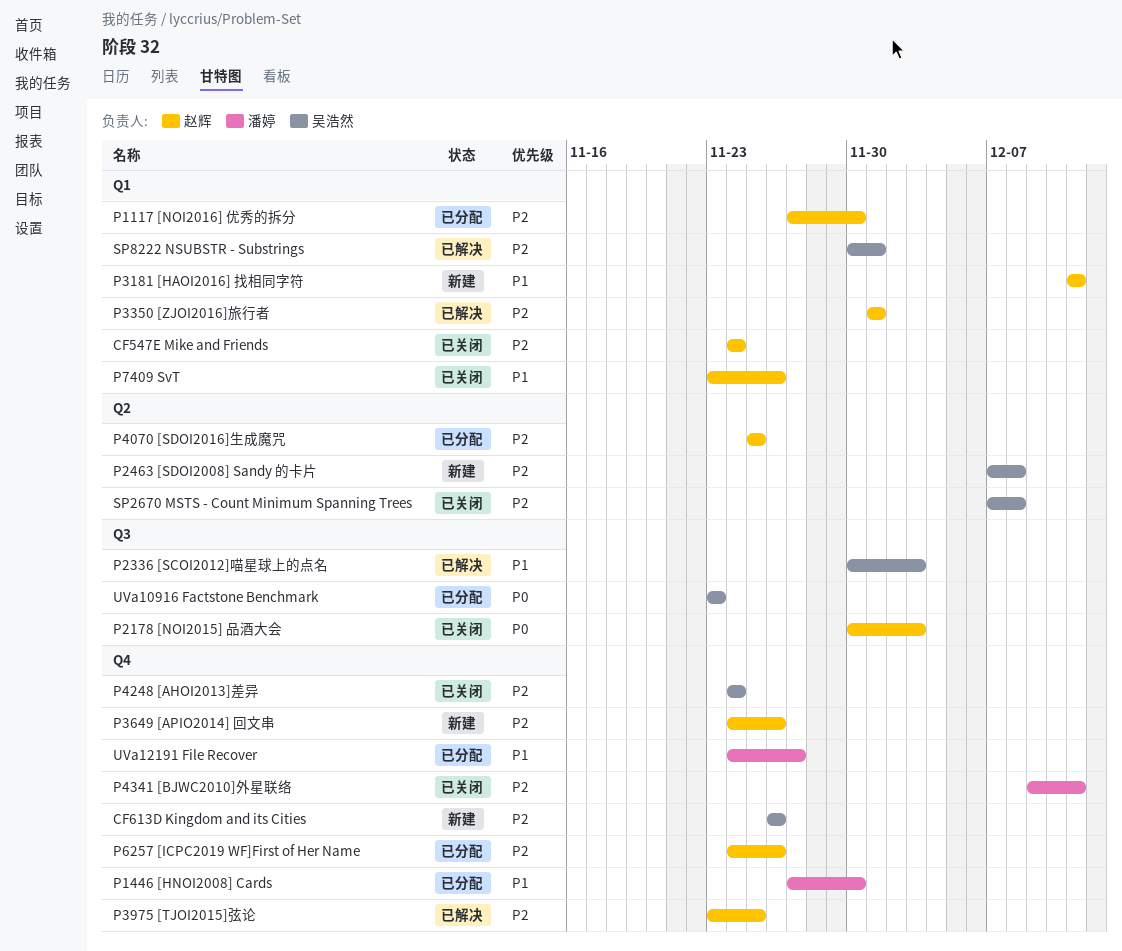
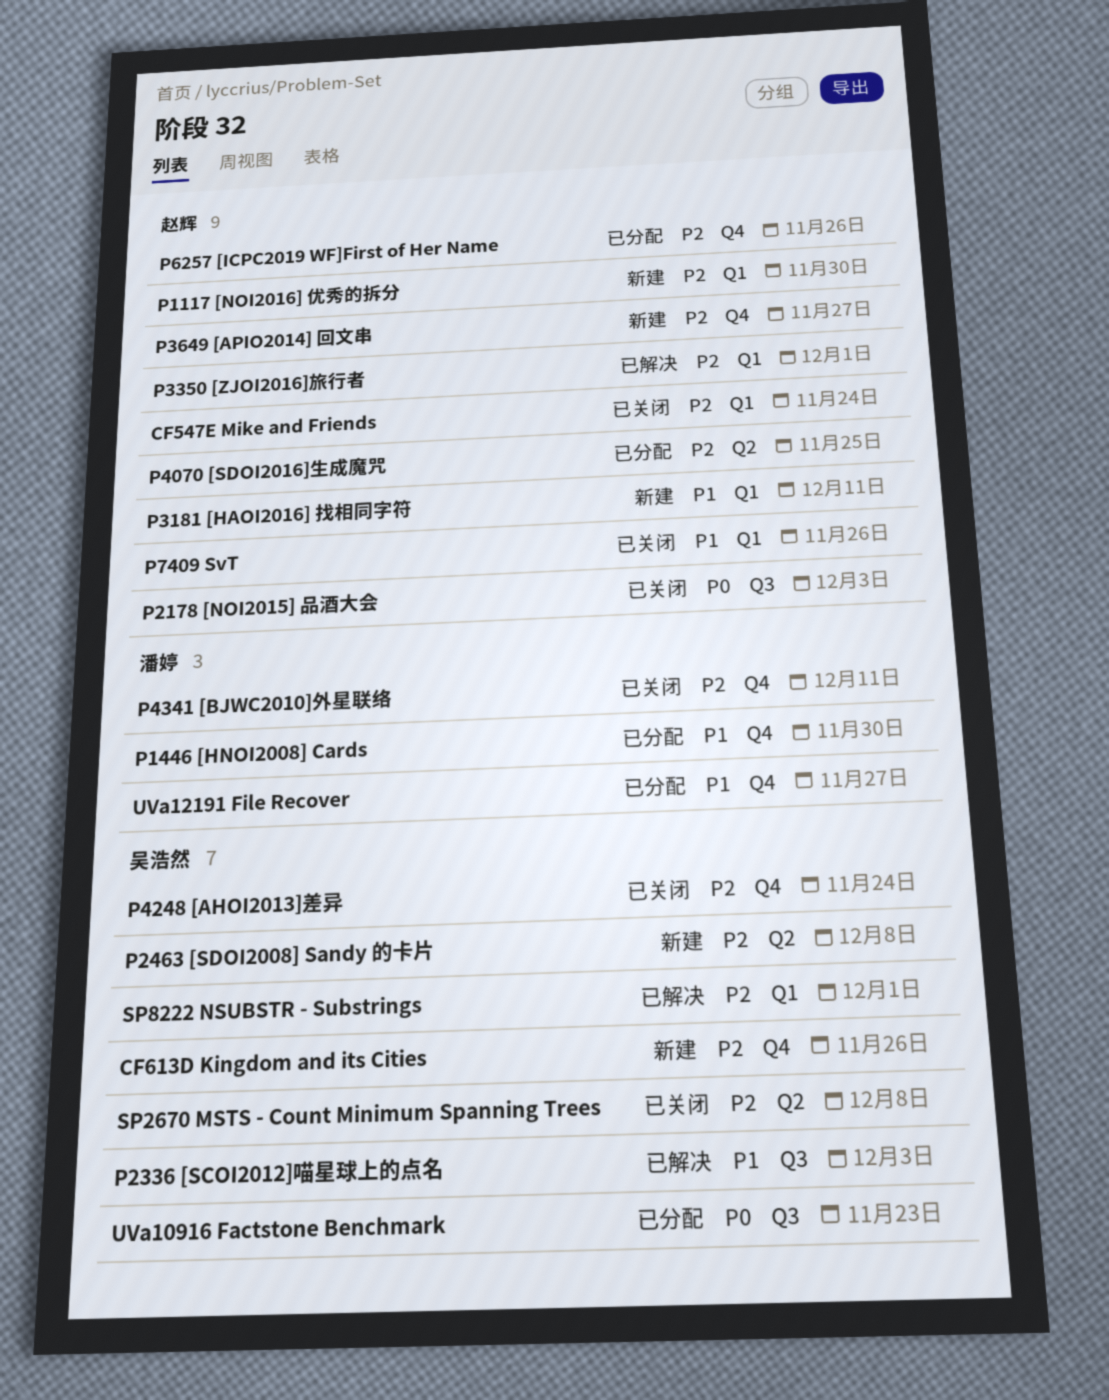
P1117 [NOI2016] 优秀的拆分, status: 已分配 -> 新建
P3649 [APIO2014] 回文串, due: Nov 26 -> Nov 27
P3975 [TJOI2015]弦论: present -> none

